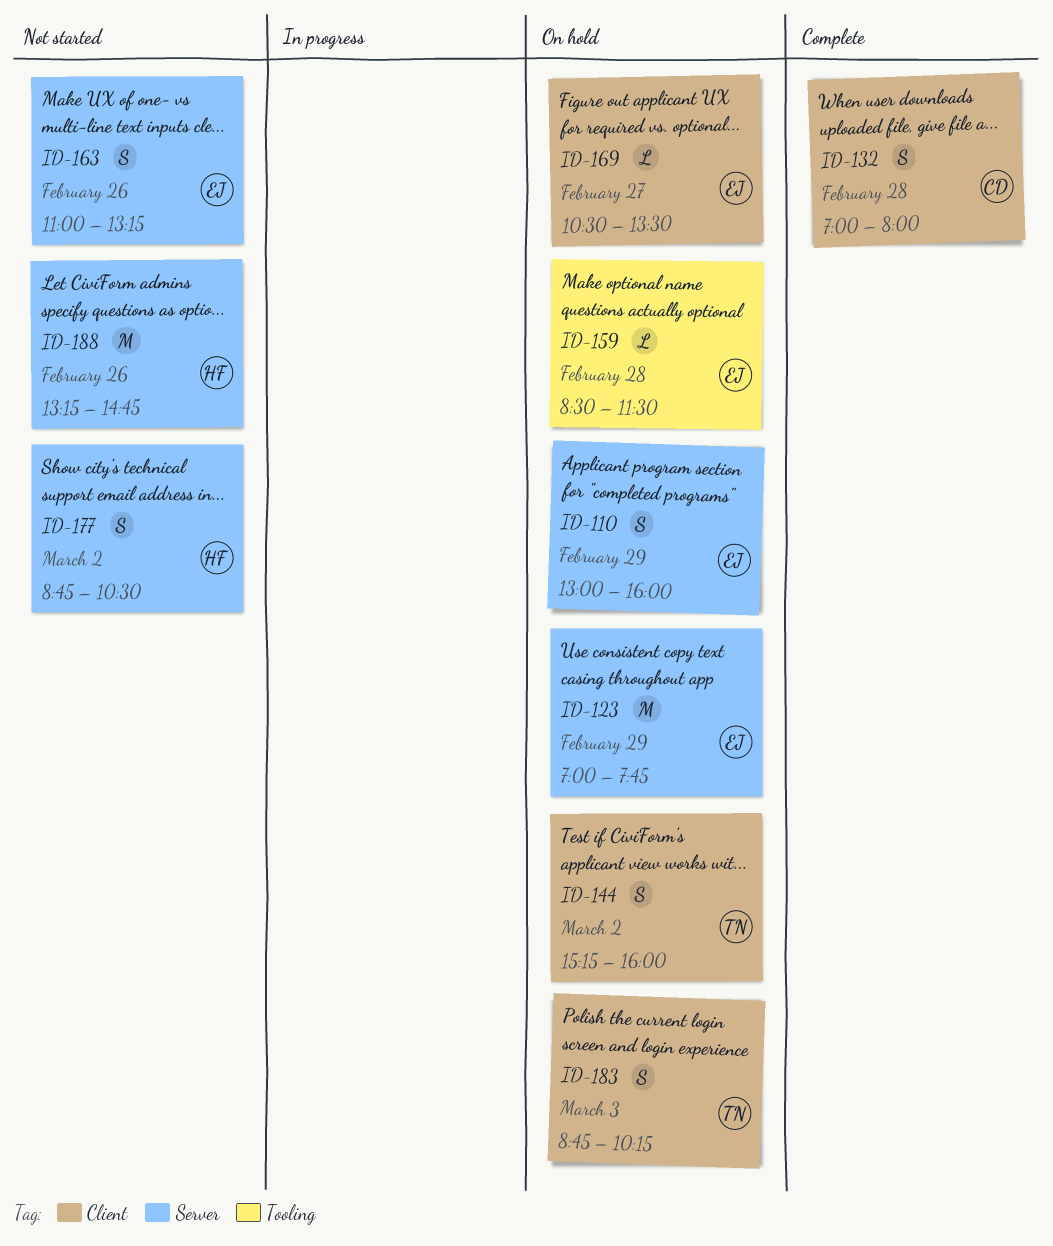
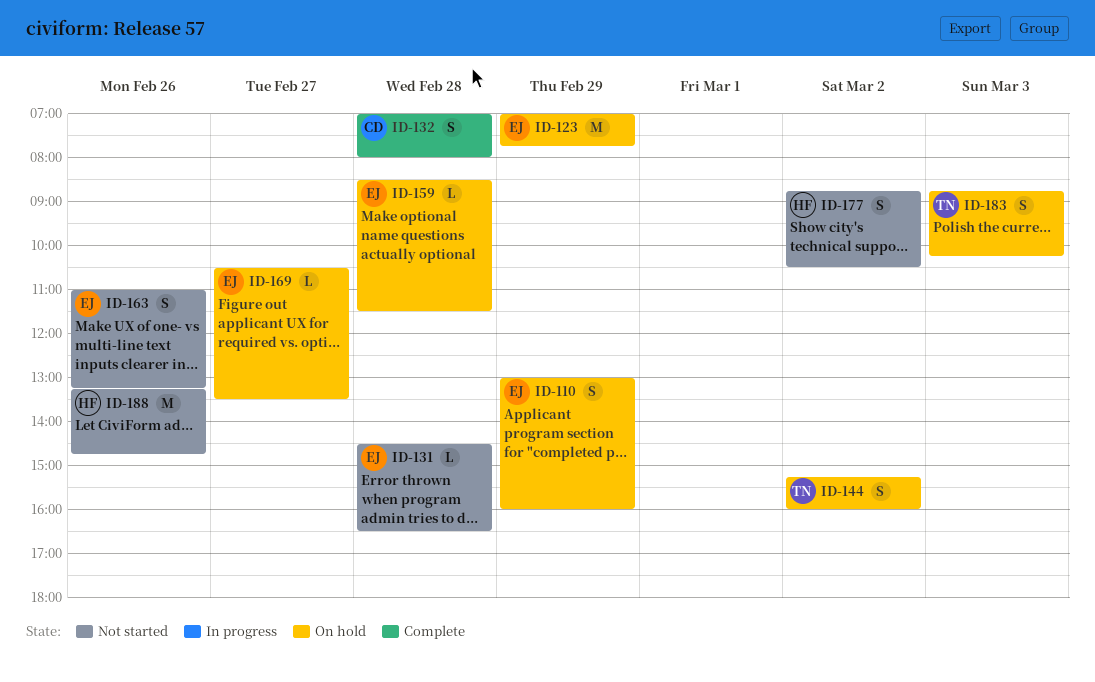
ID-131: none -> present

